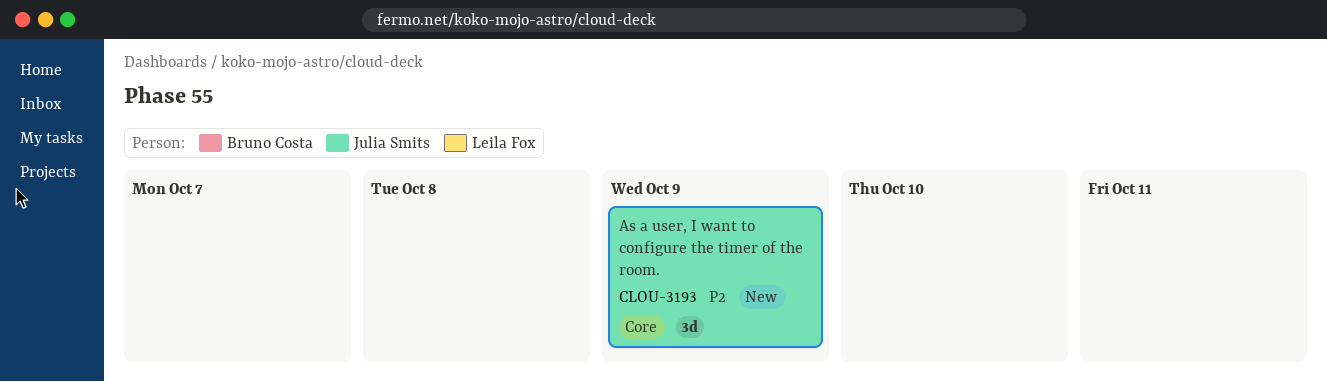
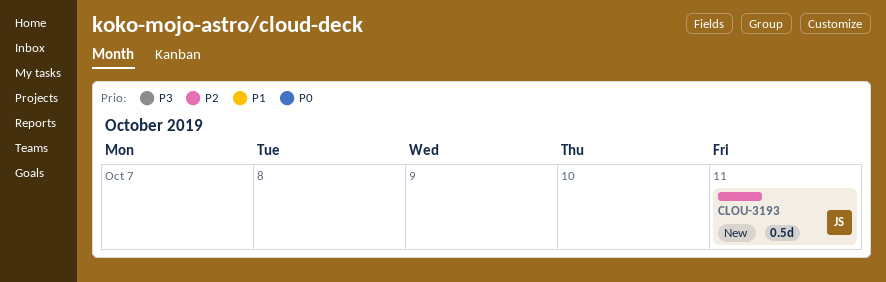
CLOU-3193, estimate: 3d -> 0.5d
CLOU-3193, due: Oct 9 -> Oct 11

